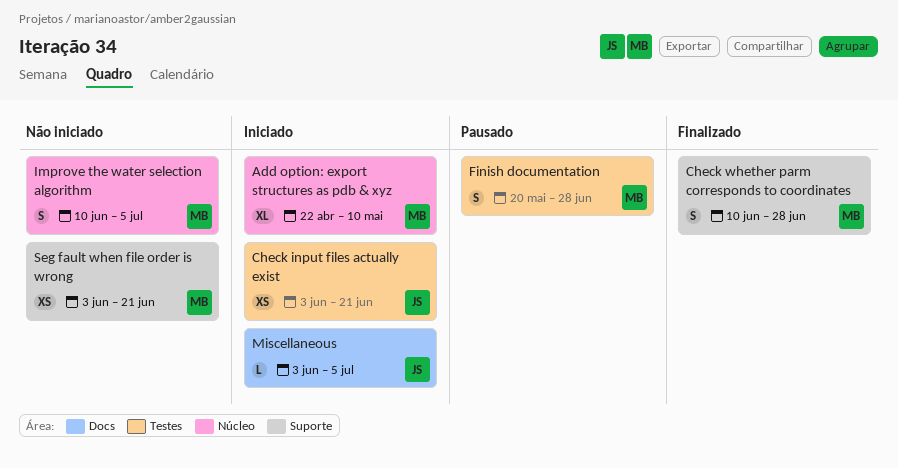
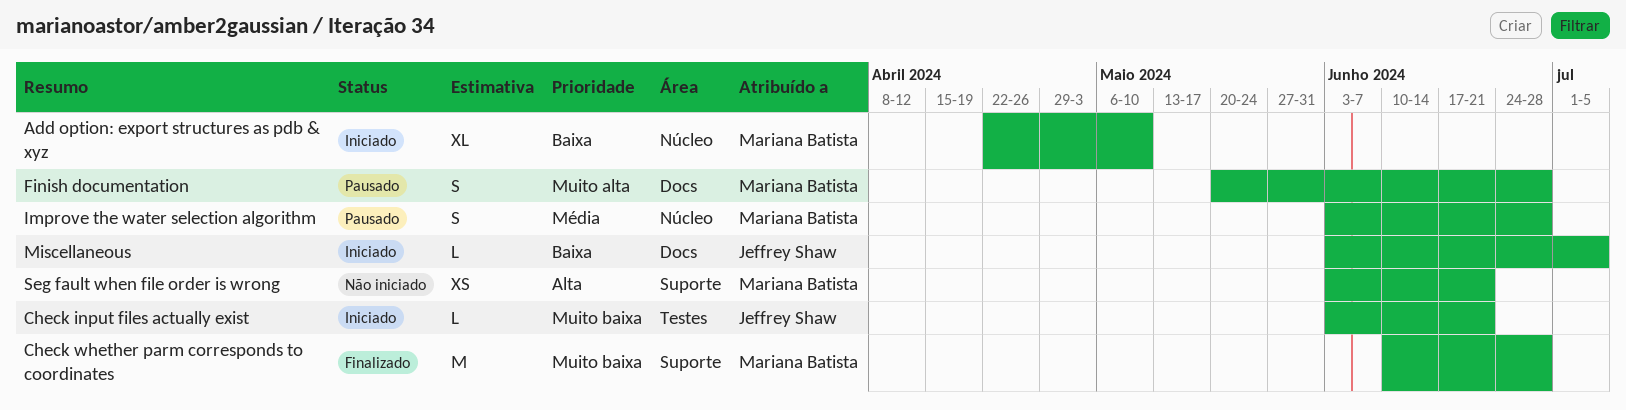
Check input files actually exist, estimate: XS -> L
Check whether parm corresponds to coordinates, estimate: S -> M
Finish documentation, label: Testes -> Docs
Improve the water selection algorithm, status: Não iniciado -> Pausado
Improve the water selection algorithm, start: Jun 10 -> Jun 3
Improve the water selection algorithm, due: Jul 5 -> Jun 28

